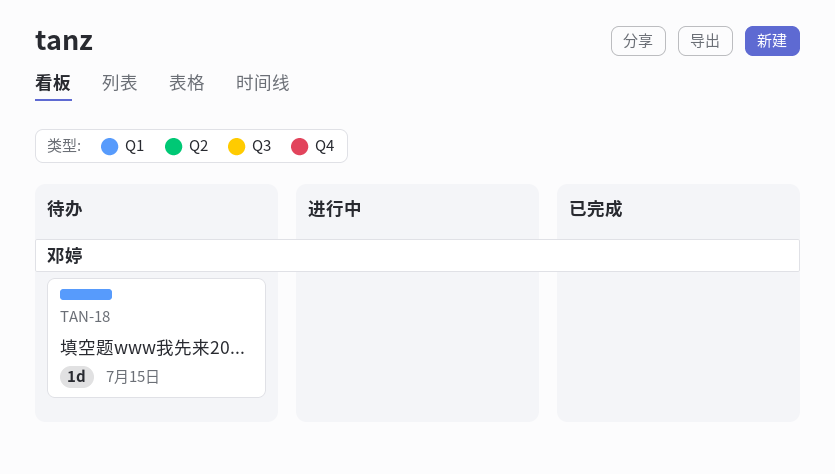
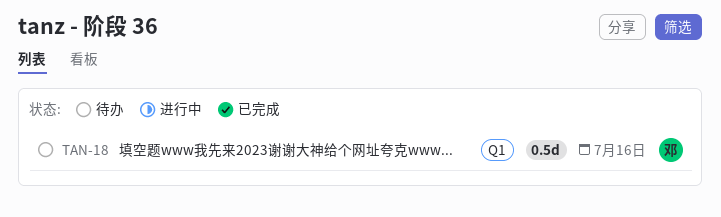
TAN-18, estimate: 1d -> 0.5d
TAN-18, due: Jul 15 -> Jul 16

